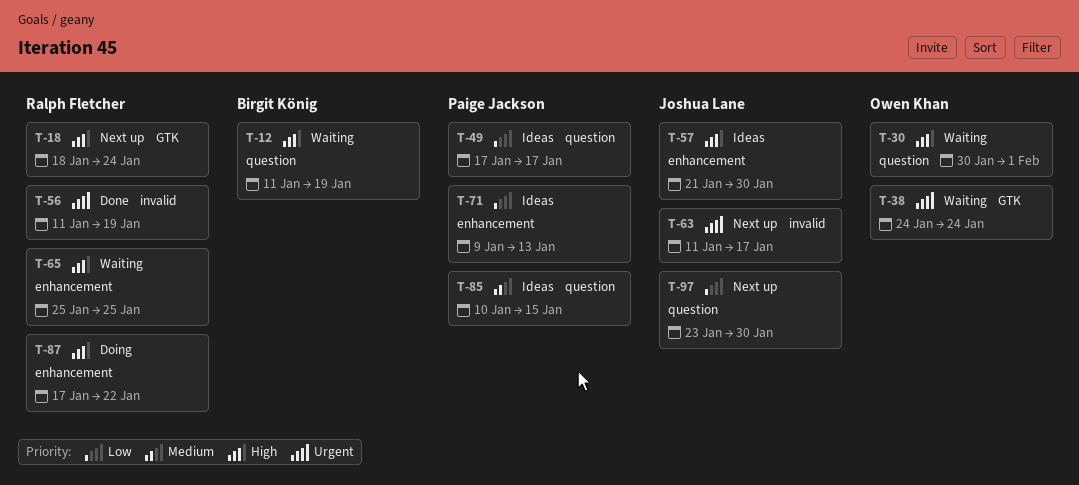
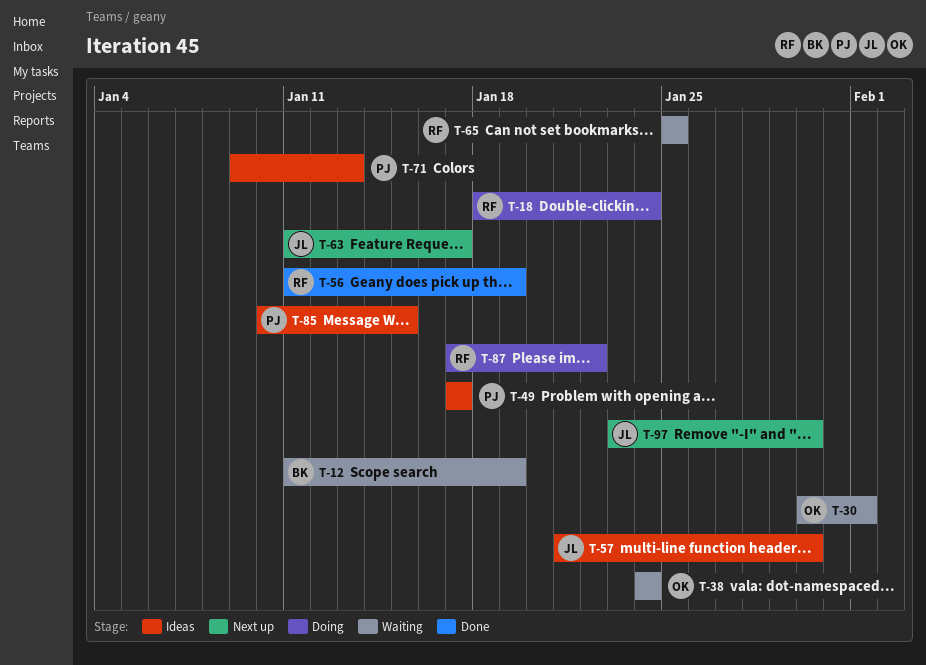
T-18, status: Next up -> Doing

